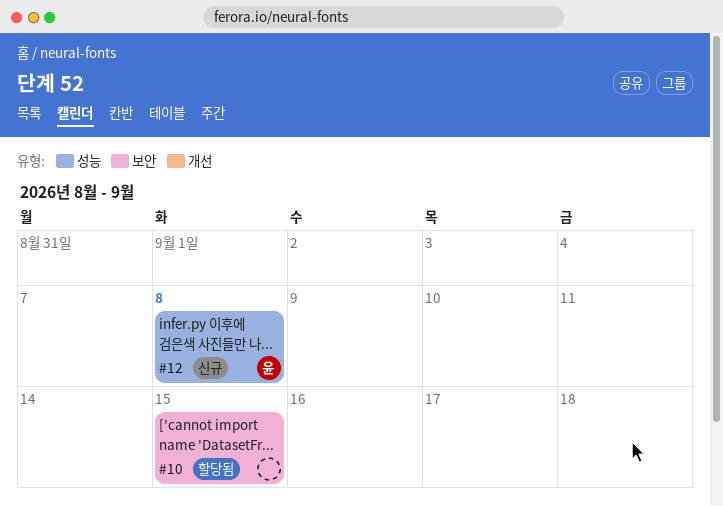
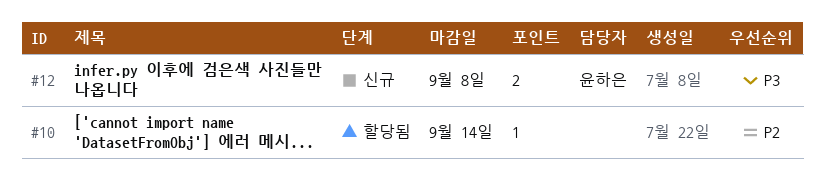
#10, due: Sep 15 -> Sep 14

